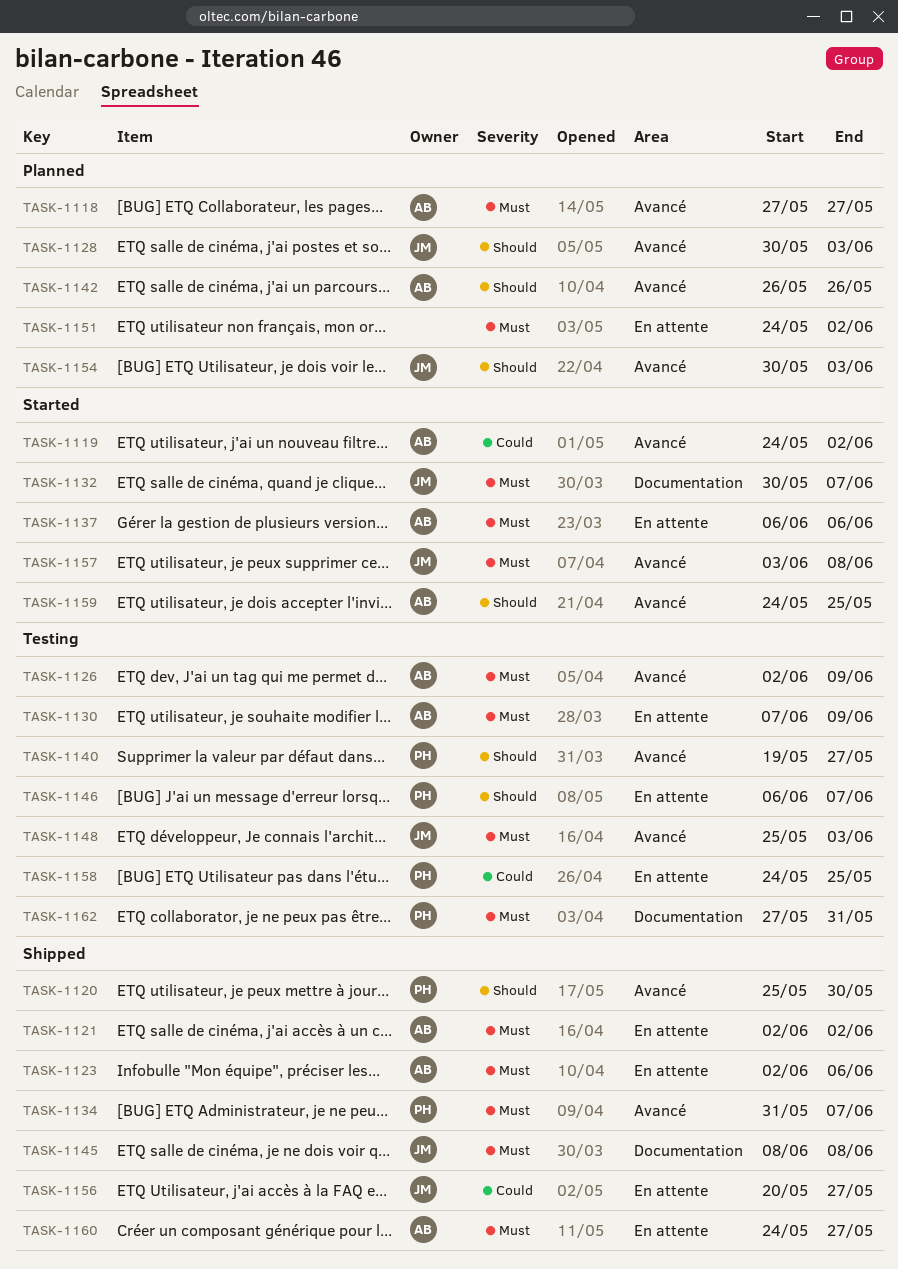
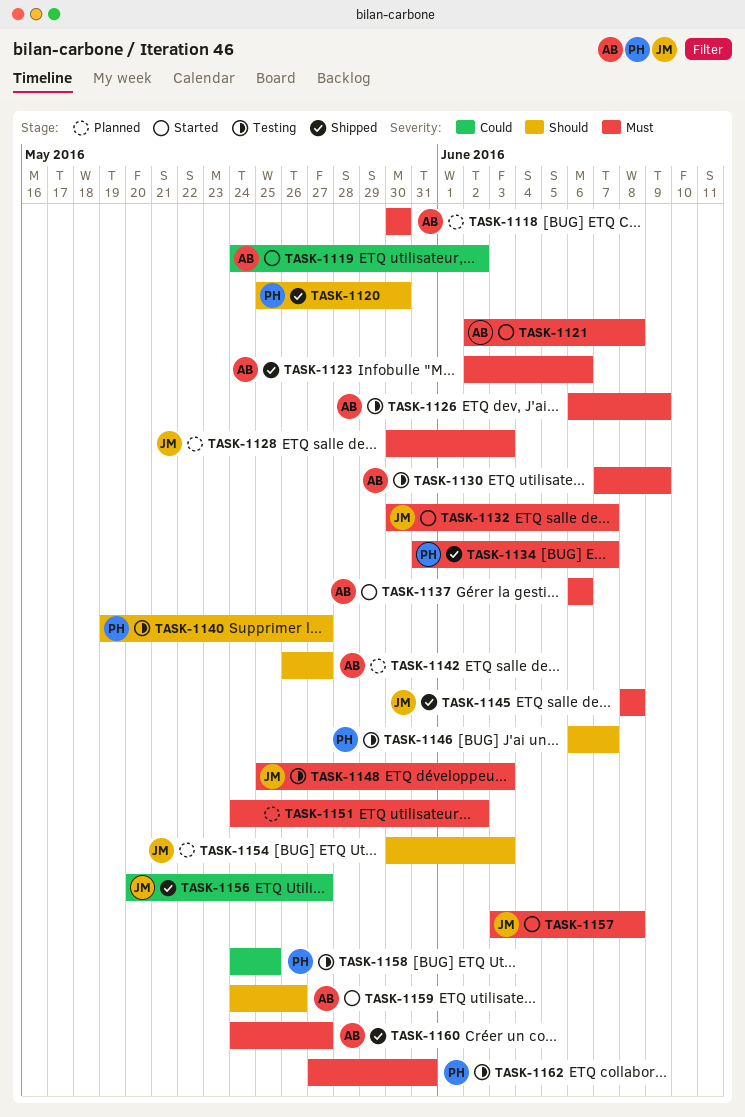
TASK-1118, start: May 27 -> May 30
TASK-1118, due: May 27 -> May 30
TASK-1121, status: Shipped -> Started
TASK-1121, due: Jun 2 -> Jun 8
TASK-1126, start: Jun 2 -> Jun 6
TASK-1128, priority: Should -> Must
TASK-1142, due: May 26 -> May 27
TASK-1159, due: May 25 -> May 26

